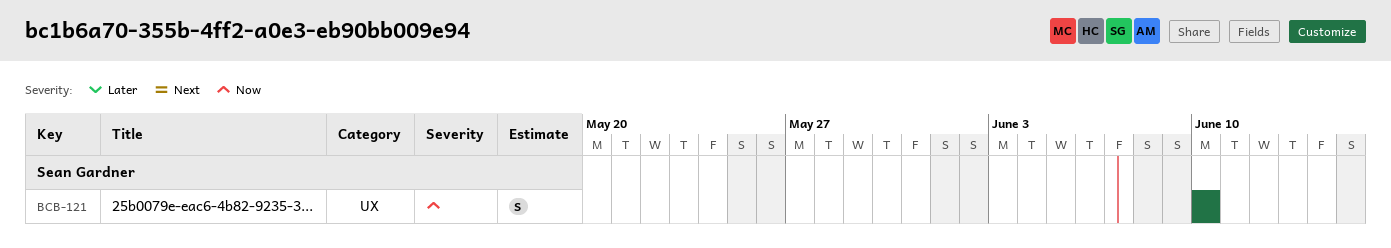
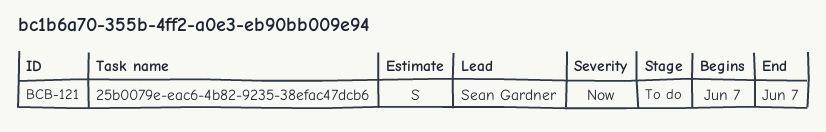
BCB-121, start: Jun 10 -> Jun 7
BCB-121, due: Jun 10 -> Jun 7

